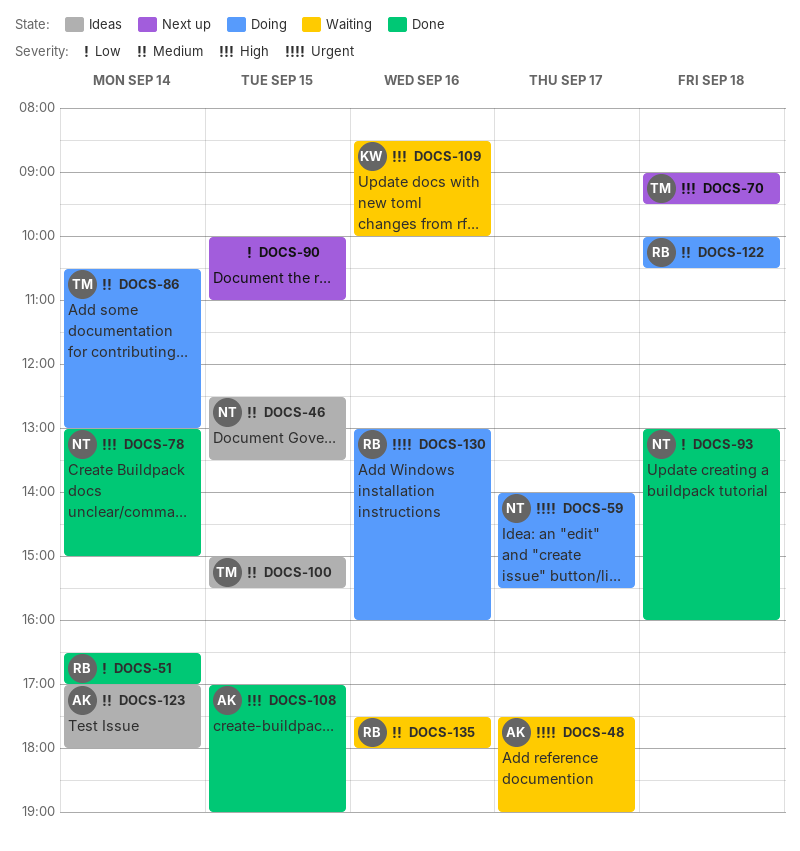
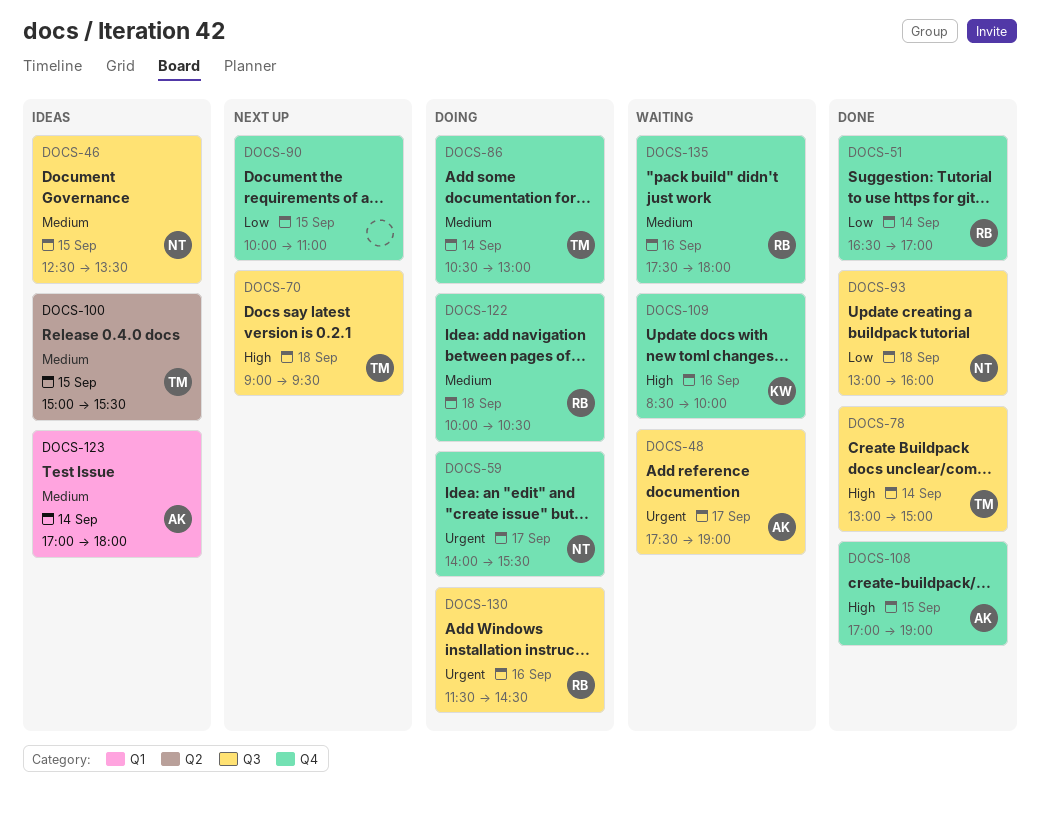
DOCS-78, owner: NT -> TM
DOCS-130, begins: 13:00 -> 11:30
DOCS-130, ends: 16:00 -> 14:30

